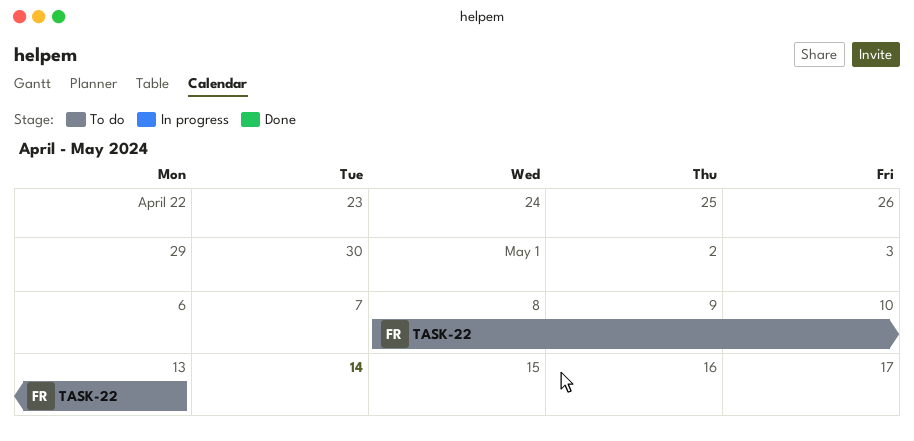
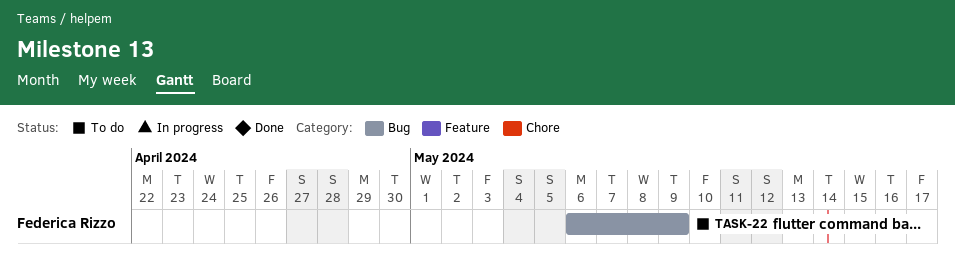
TASK-22, start: May 8 -> May 6
TASK-22, due: May 13 -> May 9

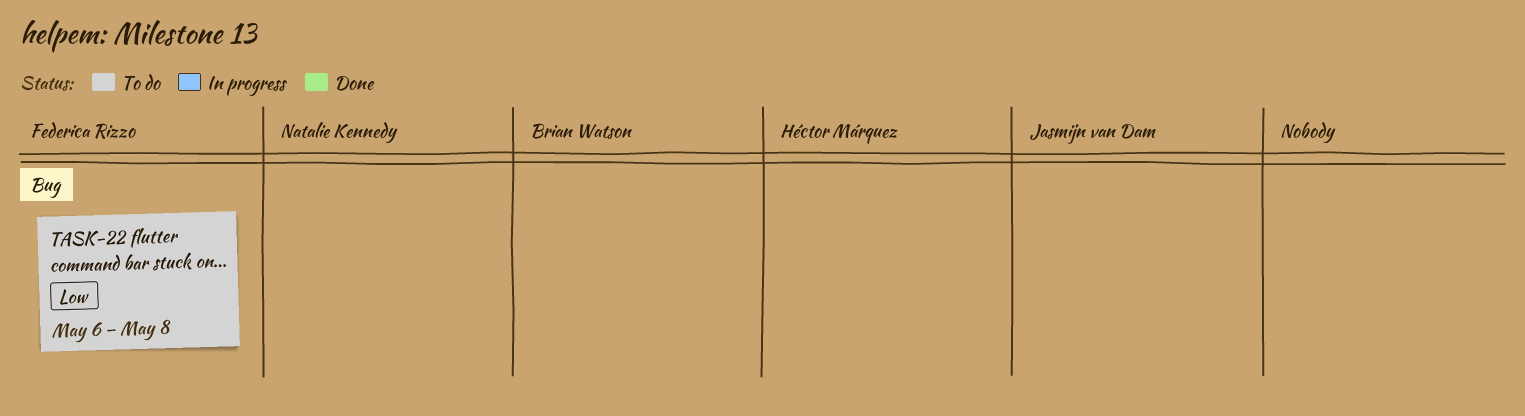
TASK-22, due: May 9 -> May 8

